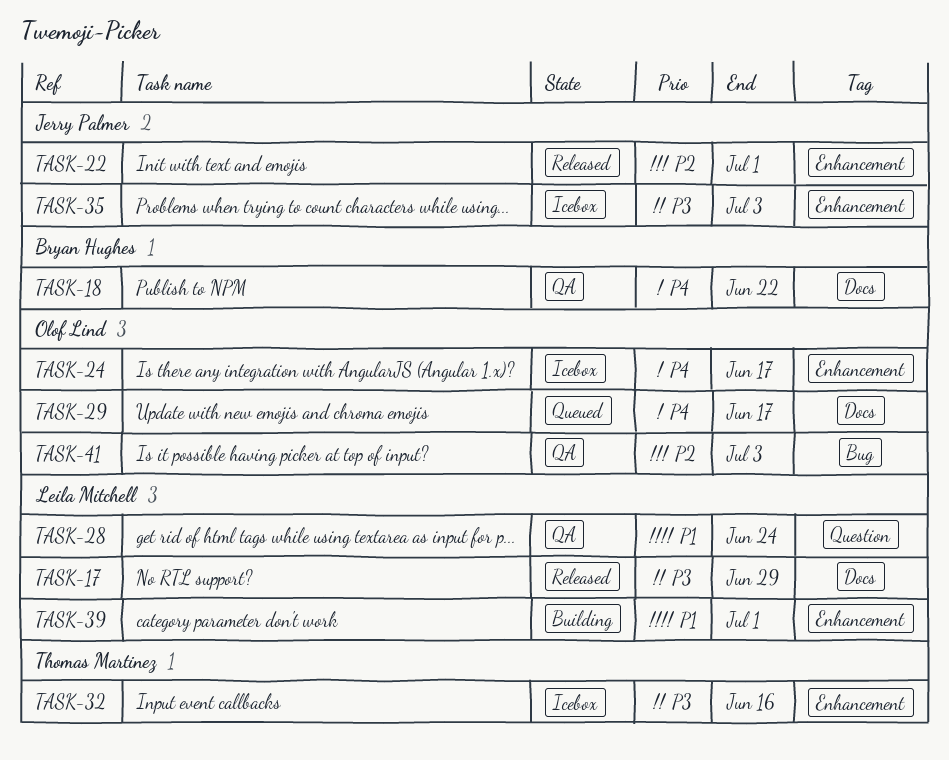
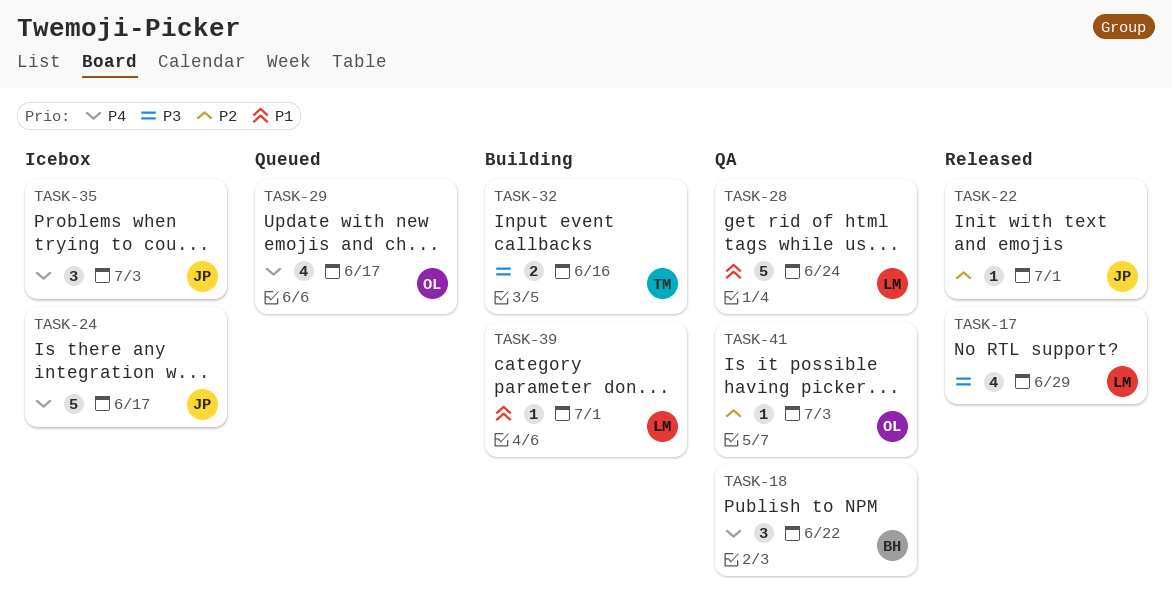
TASK-24, owner: Olof Lind -> Jerry Palmer
TASK-32, status: Icebox -> Building
TASK-35, priority: P3 -> P4

